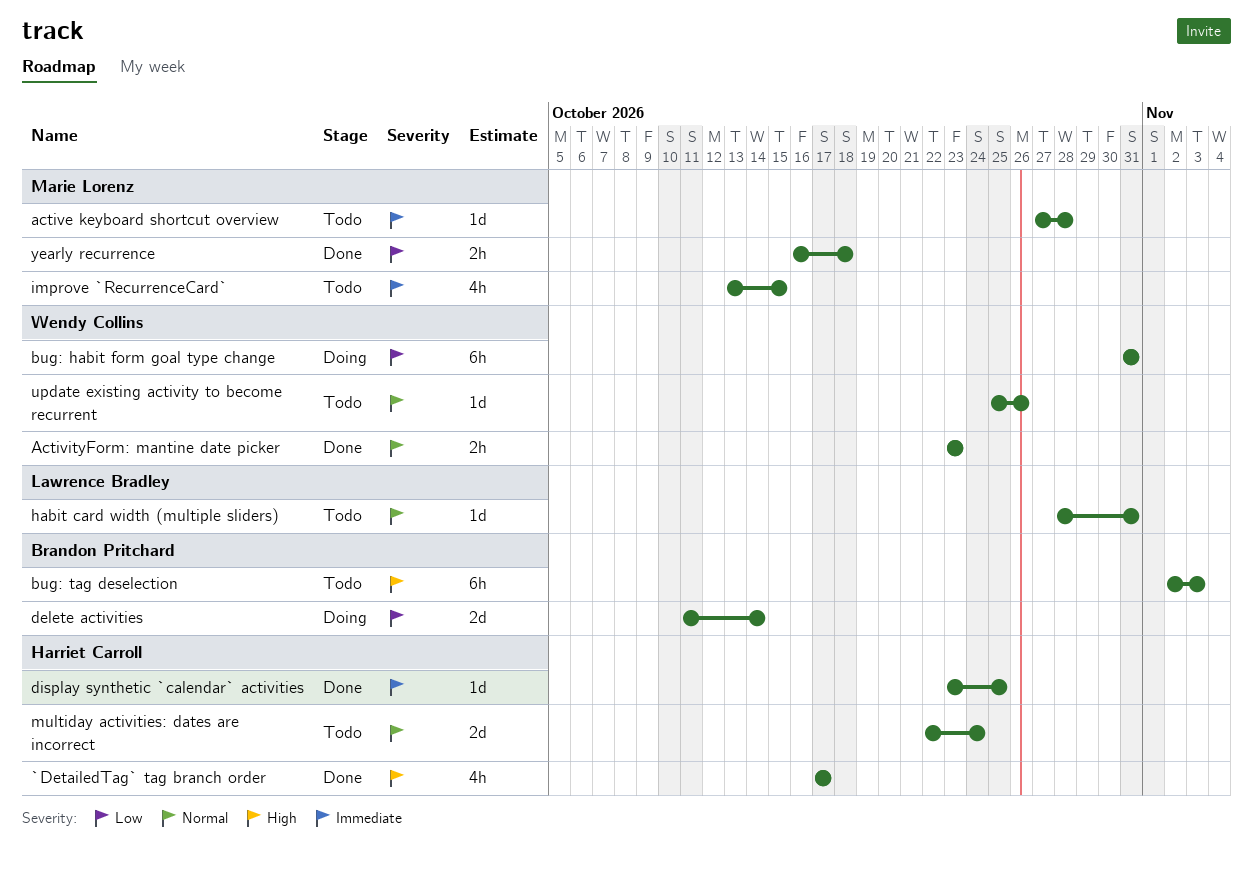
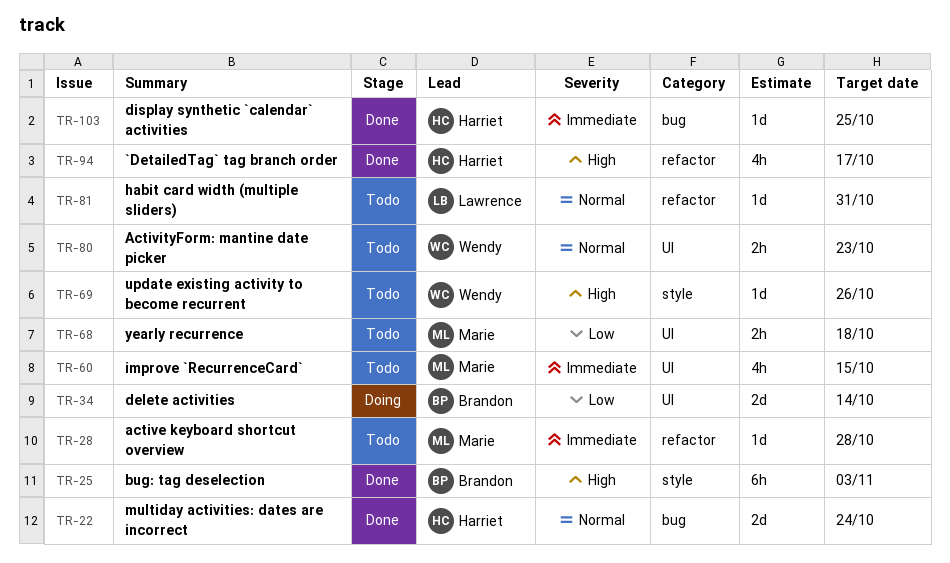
ActivityForm: mantine date picker, status: Done -> Todo
bug: habit form goal type change: present -> none
bug: tag deselection, status: Todo -> Done
multiday activities: dates are incorrect, status: Todo -> Done
update existing activity to become recurrent, priority: Normal -> High
yearly recurrence, status: Done -> Todo

